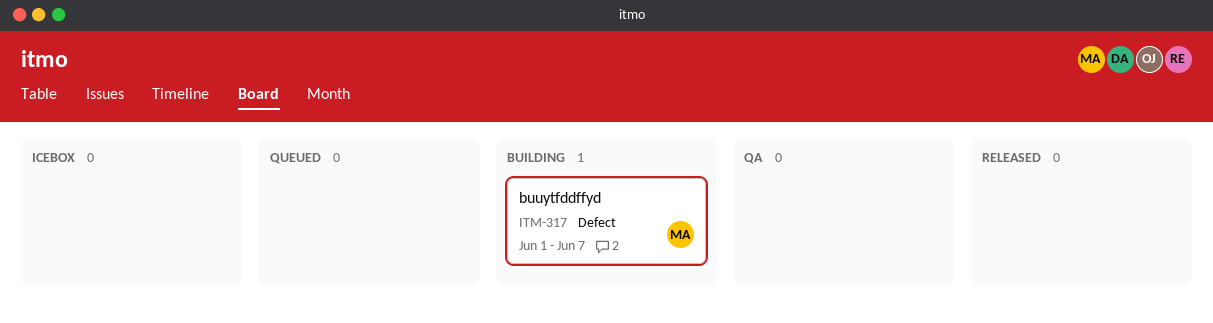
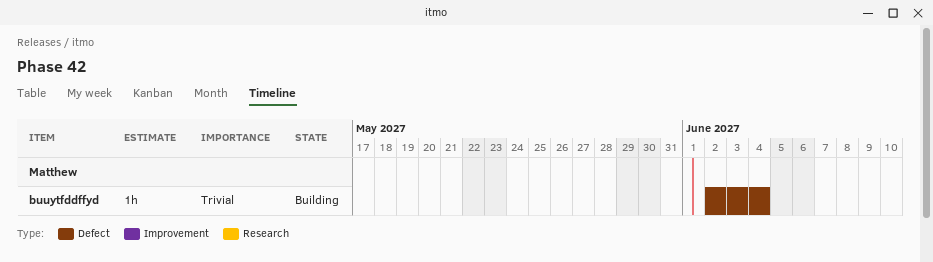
buuytfddffyd, start: Jun 1 -> Jun 2
buuytfddffyd, due: Jun 7 -> Jun 4

